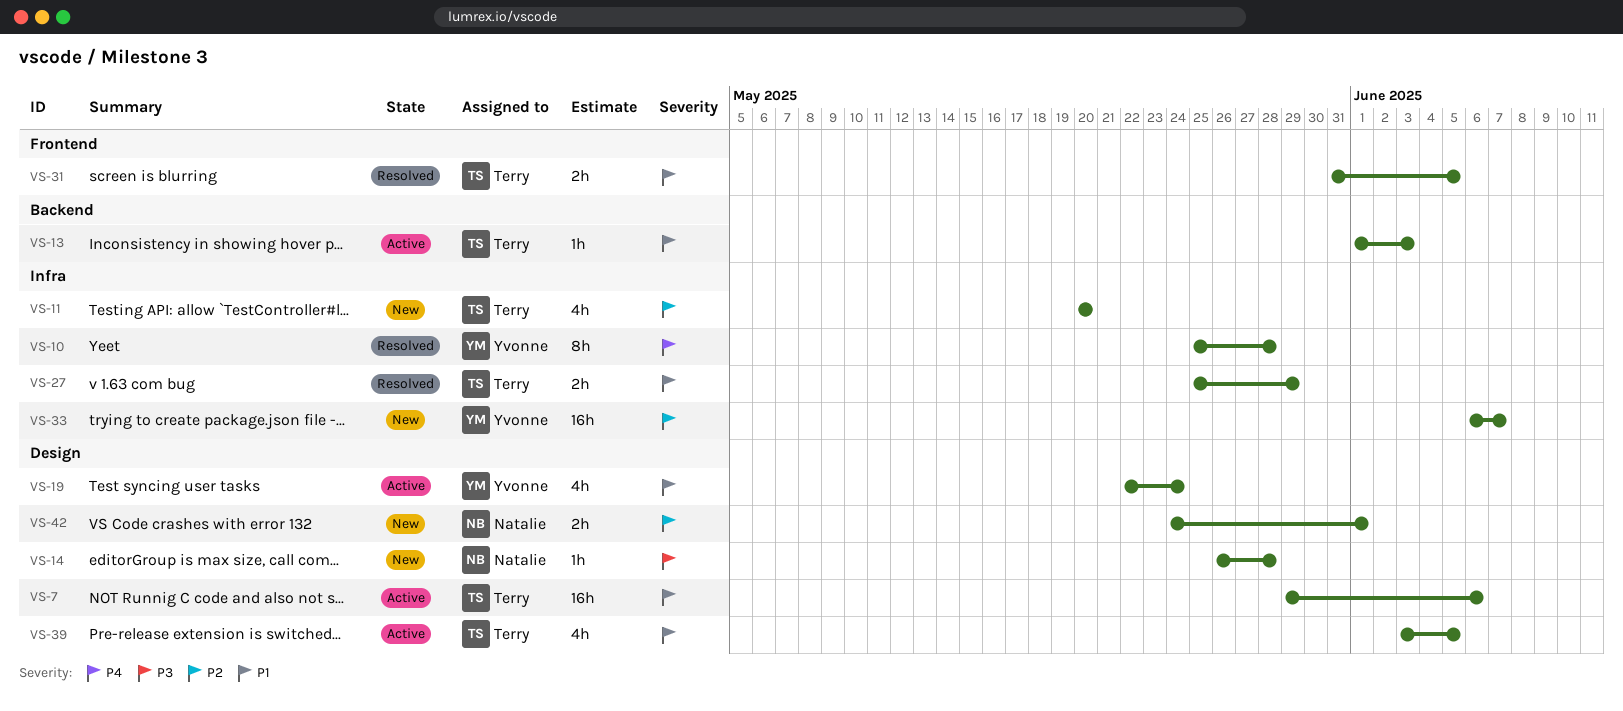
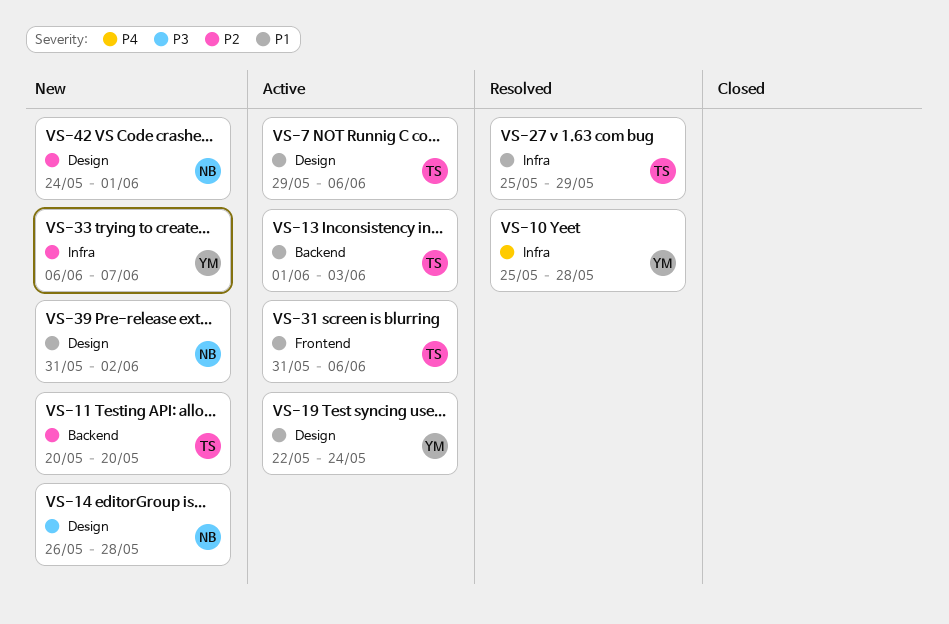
VS-11, label: Infra -> Backend
VS-31, status: Resolved -> Active
VS-31, due: Jun 5 -> Jun 6
VS-39, status: Active -> New
VS-39, owner: Terry -> Natalie
VS-39, start: Jun 3 -> May 31
VS-39, due: Jun 5 -> Jun 2

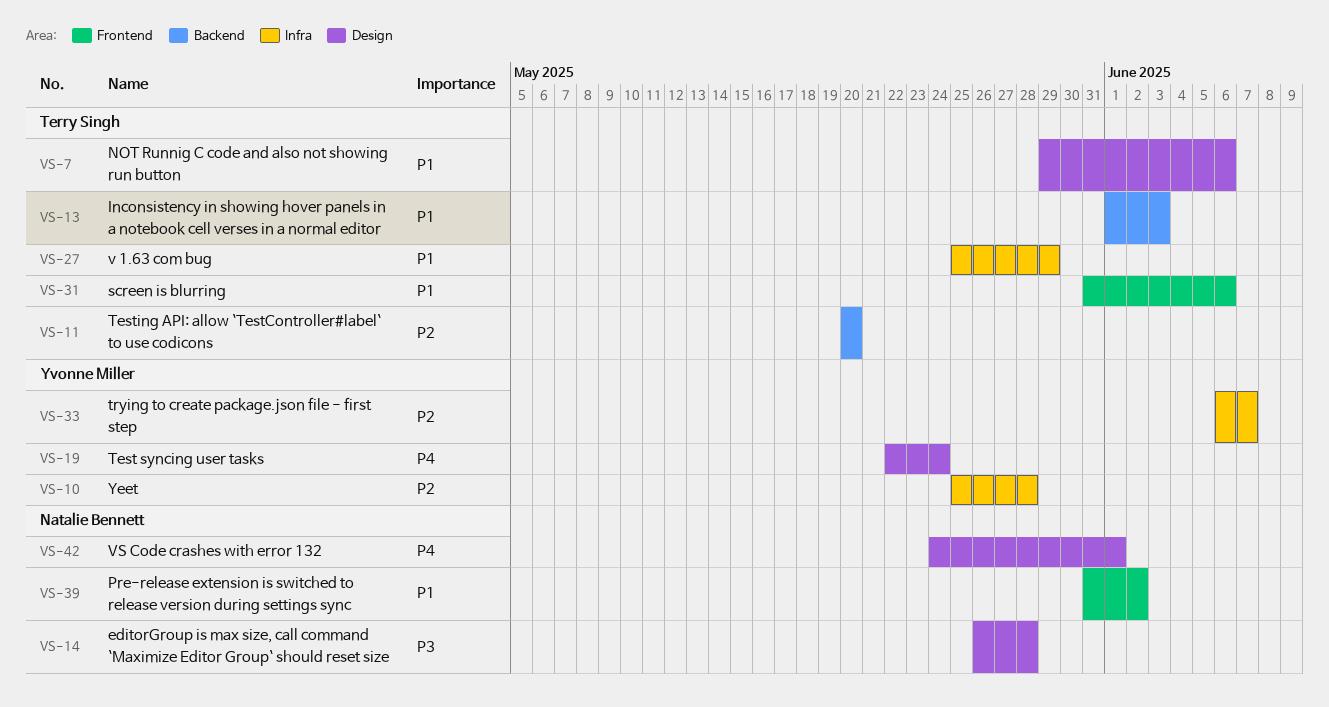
VS-10, priority: P4 -> P2
VS-19, priority: P1 -> P4
VS-39, label: Design -> Frontend
VS-42, priority: P2 -> P4

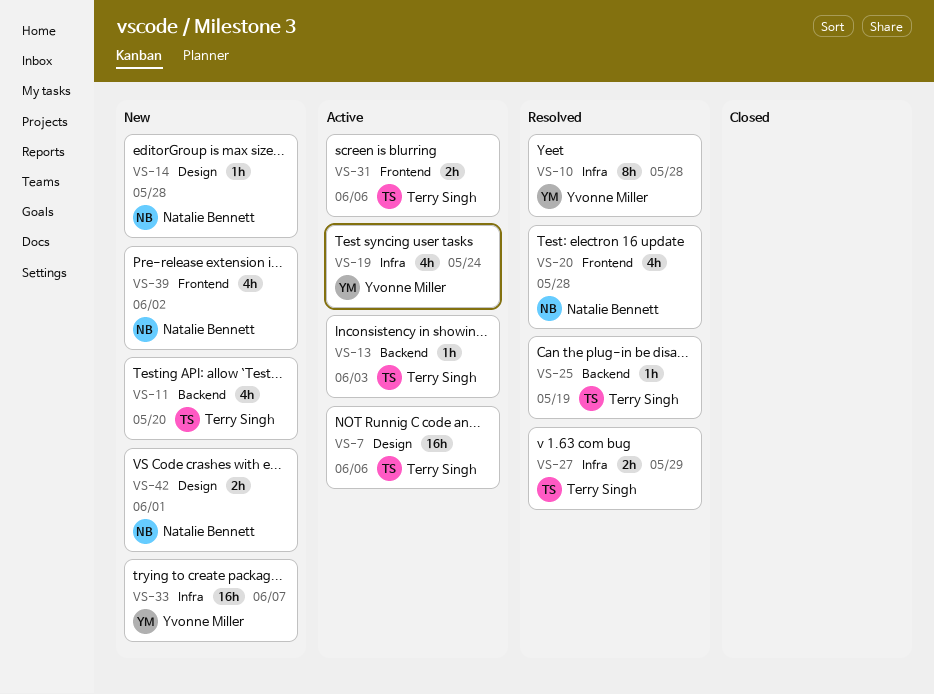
VS-19, label: Design -> Infra
VS-20: none -> present
VS-25: none -> present

